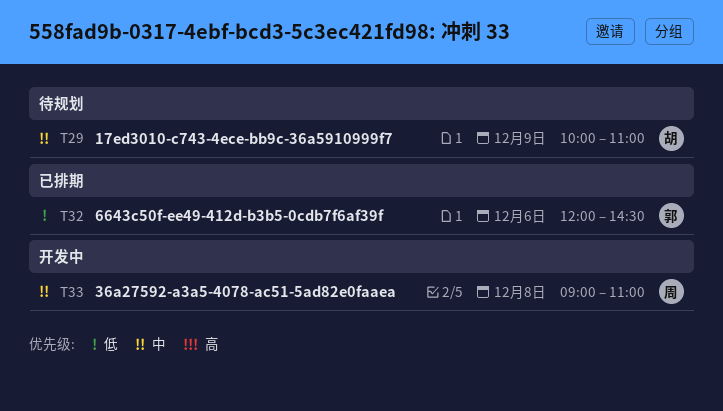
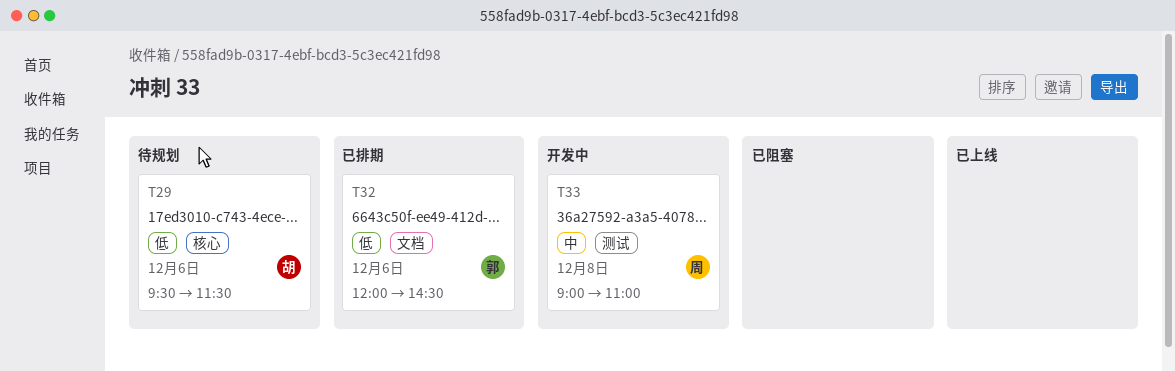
T29, priority: 中 -> 低
T29, day: Dec 9 -> Dec 6
T29, begins: 10:00 -> 09:30
T29, ends: 11:00 -> 11:30

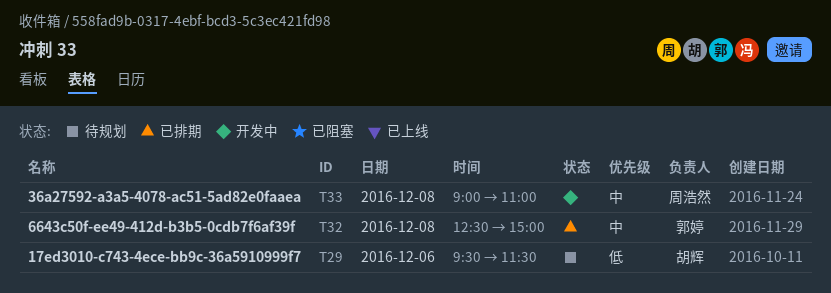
T32, priority: 低 -> 中
T32, day: Dec 6 -> Dec 8
T32, begins: 12:00 -> 12:30
T32, ends: 14:30 -> 15:00

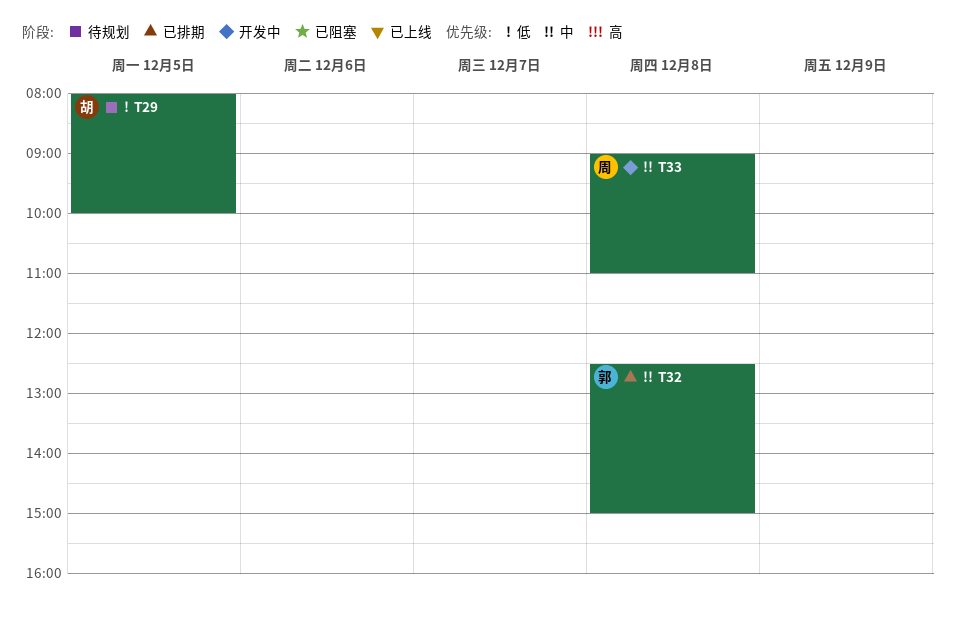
T29, day: Dec 6 -> Dec 5
T29, begins: 09:30 -> 08:00
T29, ends: 11:30 -> 10:00

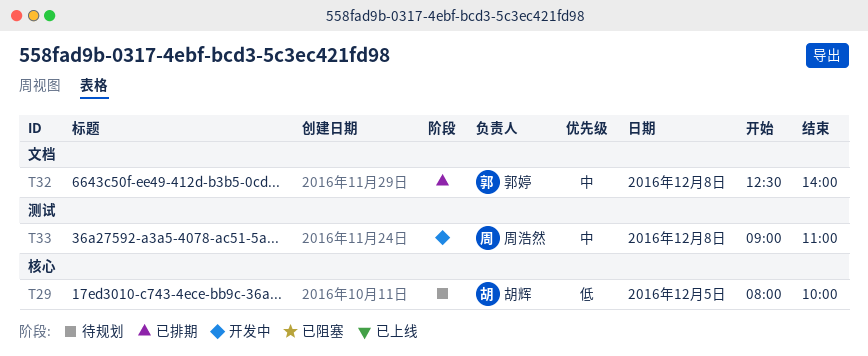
T32, ends: 15:00 -> 14:00

